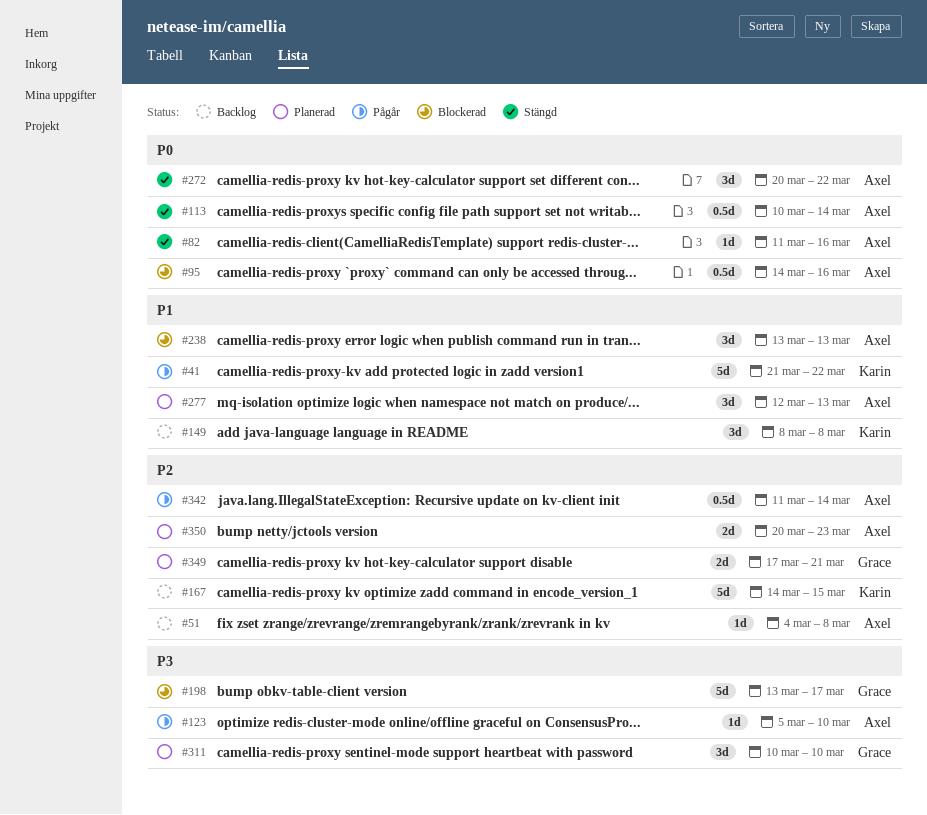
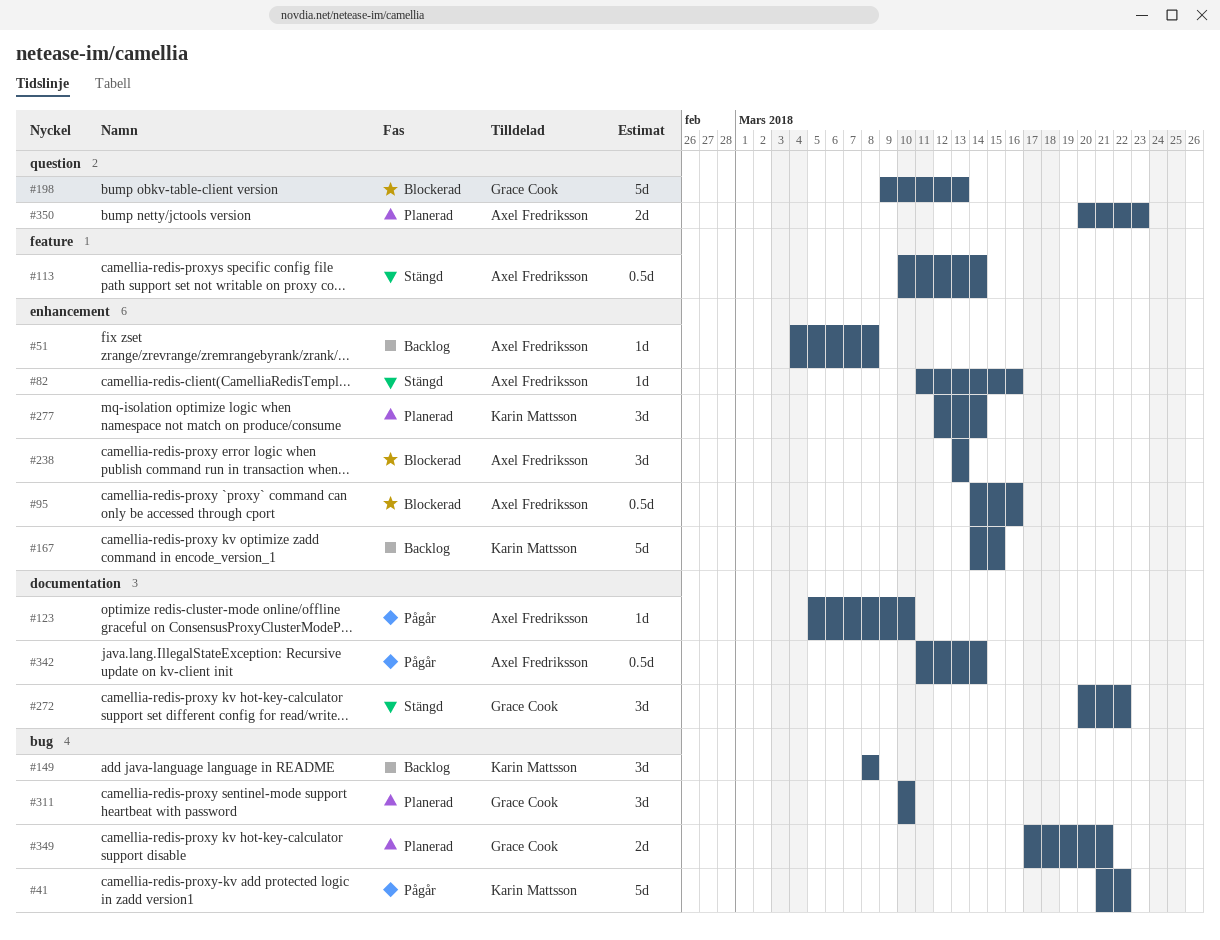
#198, start: Mar 13 -> Mar 9
#198, due: Mar 17 -> Mar 13
#272, owner: Axel Fredriksson -> Grace Cook
#277, owner: Axel Fredriksson -> Karin Mattsson
#277, due: Mar 13 -> Mar 14

